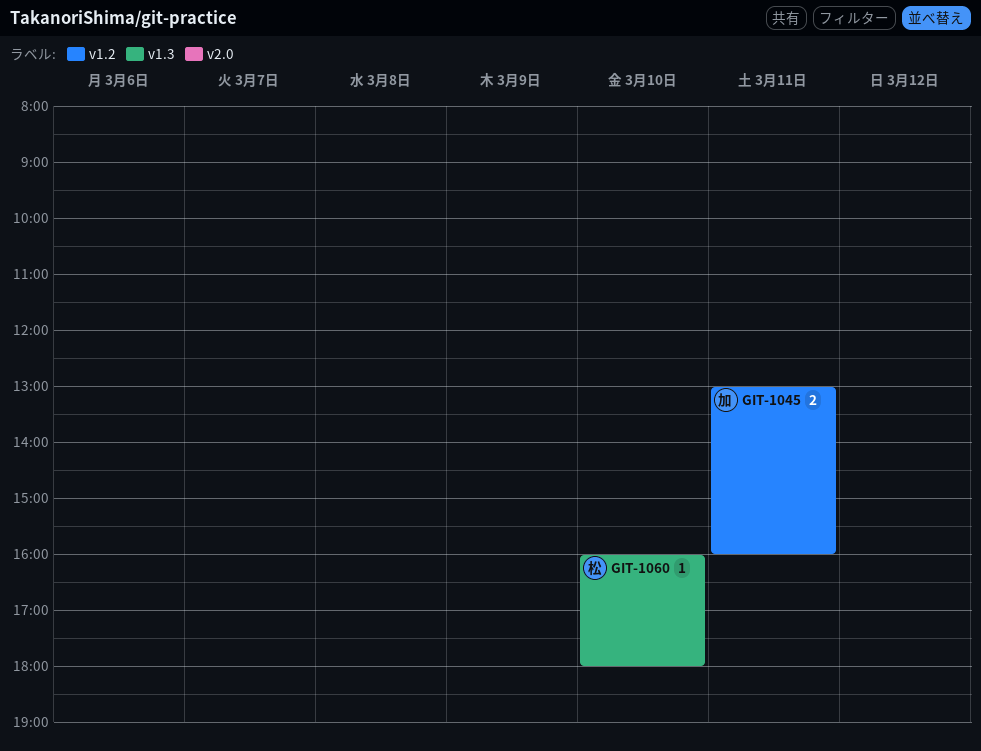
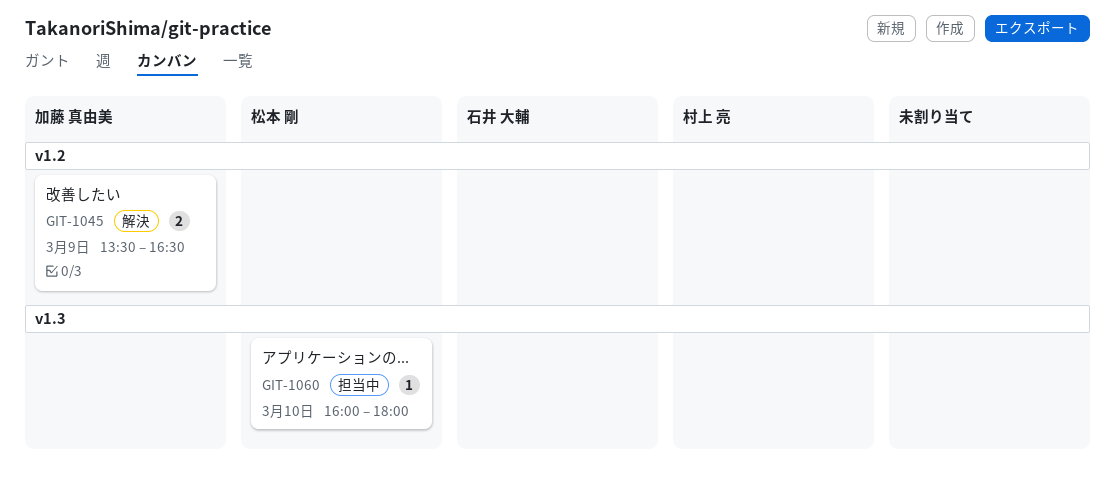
GIT-1045, day: Mar 11 -> Mar 9
GIT-1045, begins: 13:00 -> 13:30
GIT-1045, ends: 16:00 -> 16:30

